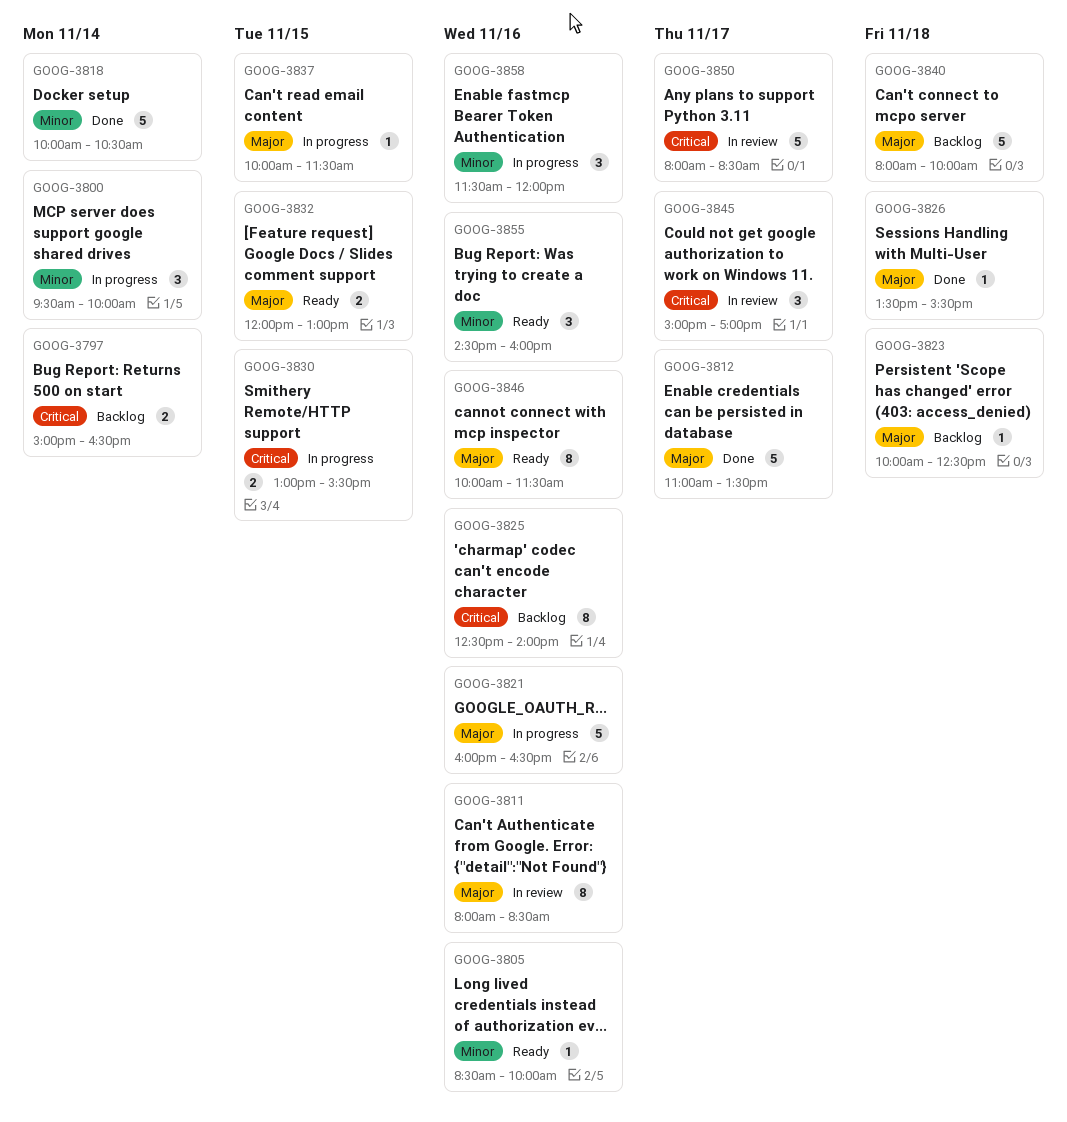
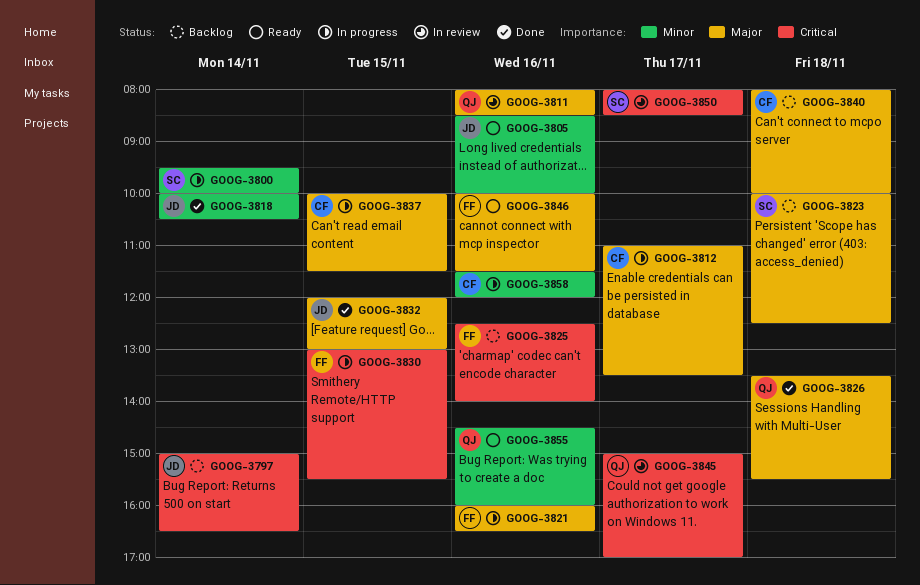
GOOG-3812, status: Done -> In progress
GOOG-3832, status: Ready -> Done

